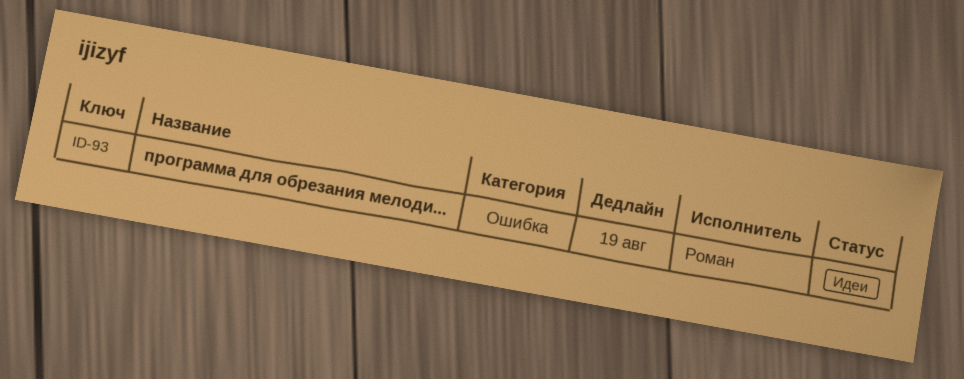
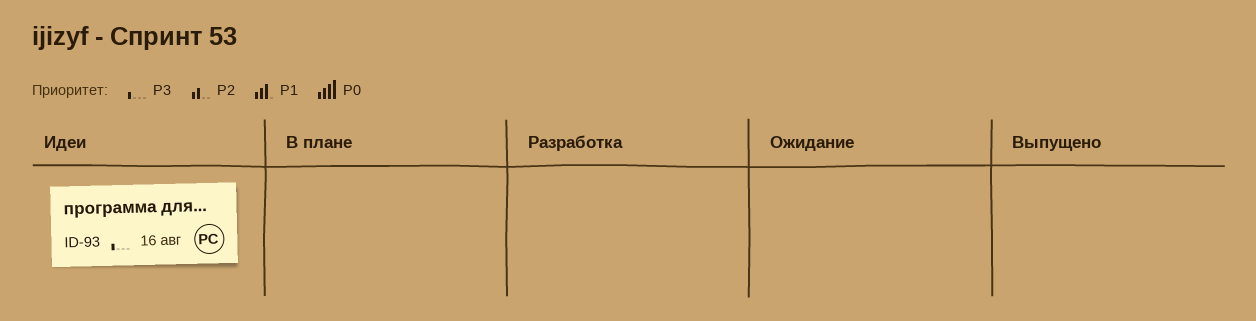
ID-93, due: Aug 19 -> Aug 16

